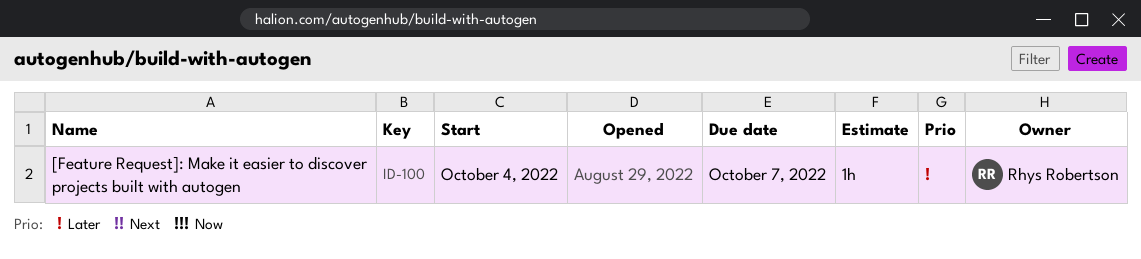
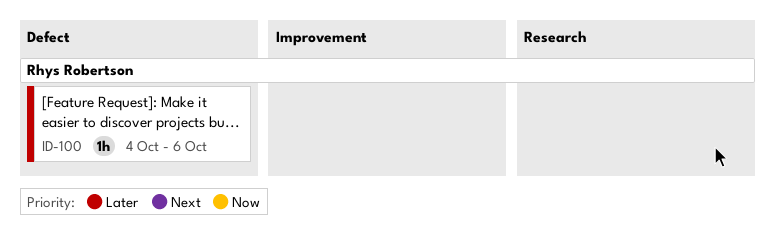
ID-100, due: Oct 7 -> Oct 6

